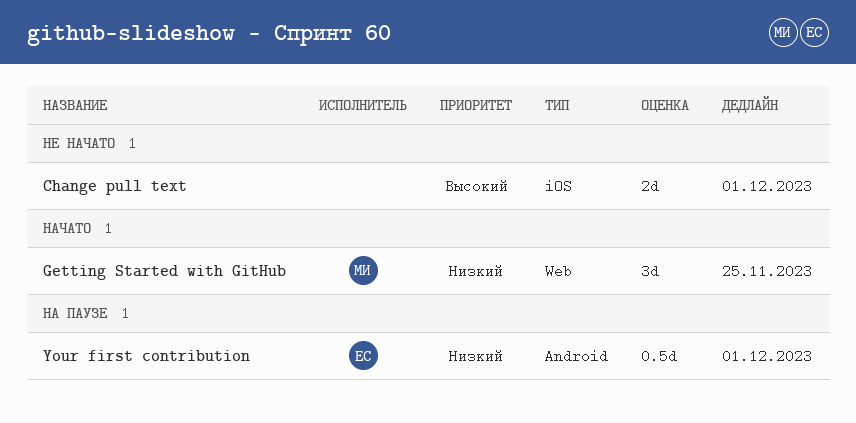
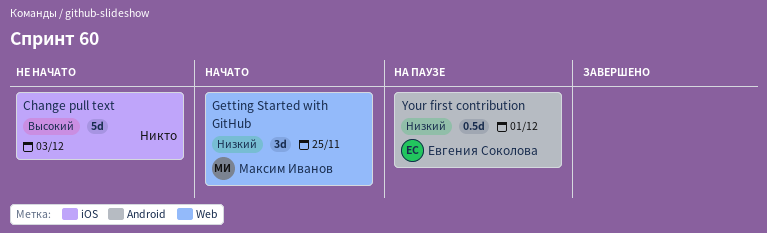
Change pull text, estimate: 2d -> 5d
Change pull text, due: Dec 1 -> Dec 3

